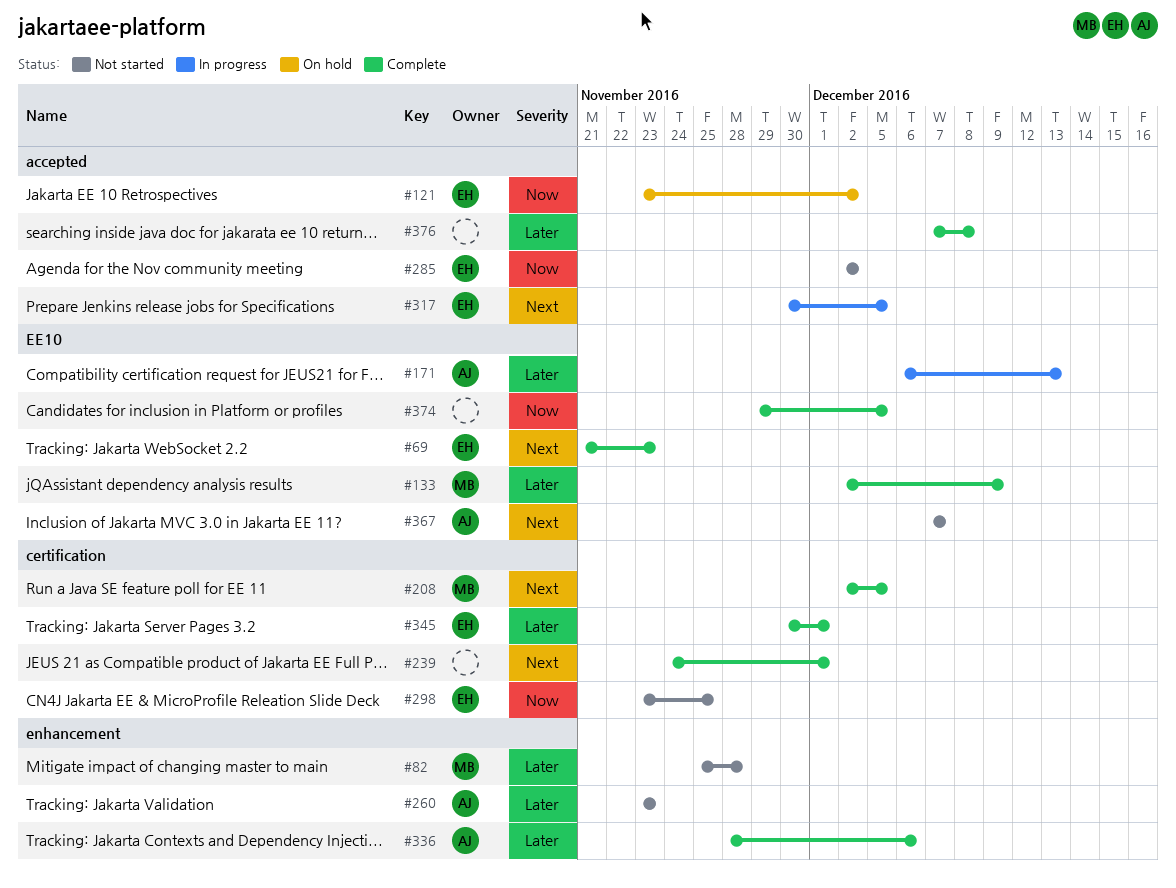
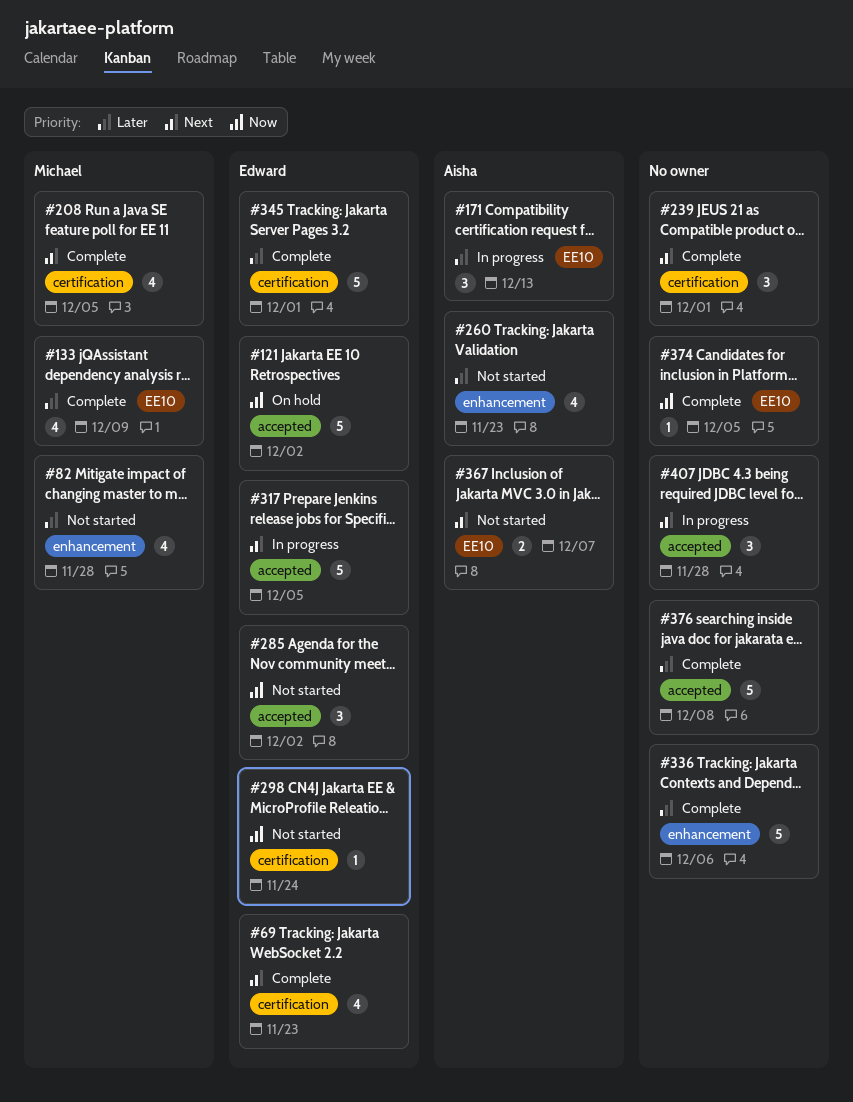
#69, label: EE10 -> certification
#298, due: Nov 25 -> Nov 24
#336, owner: Aisha -> none
#407: none -> present

